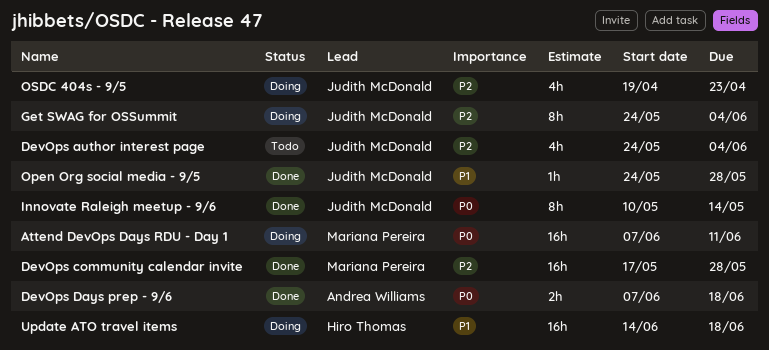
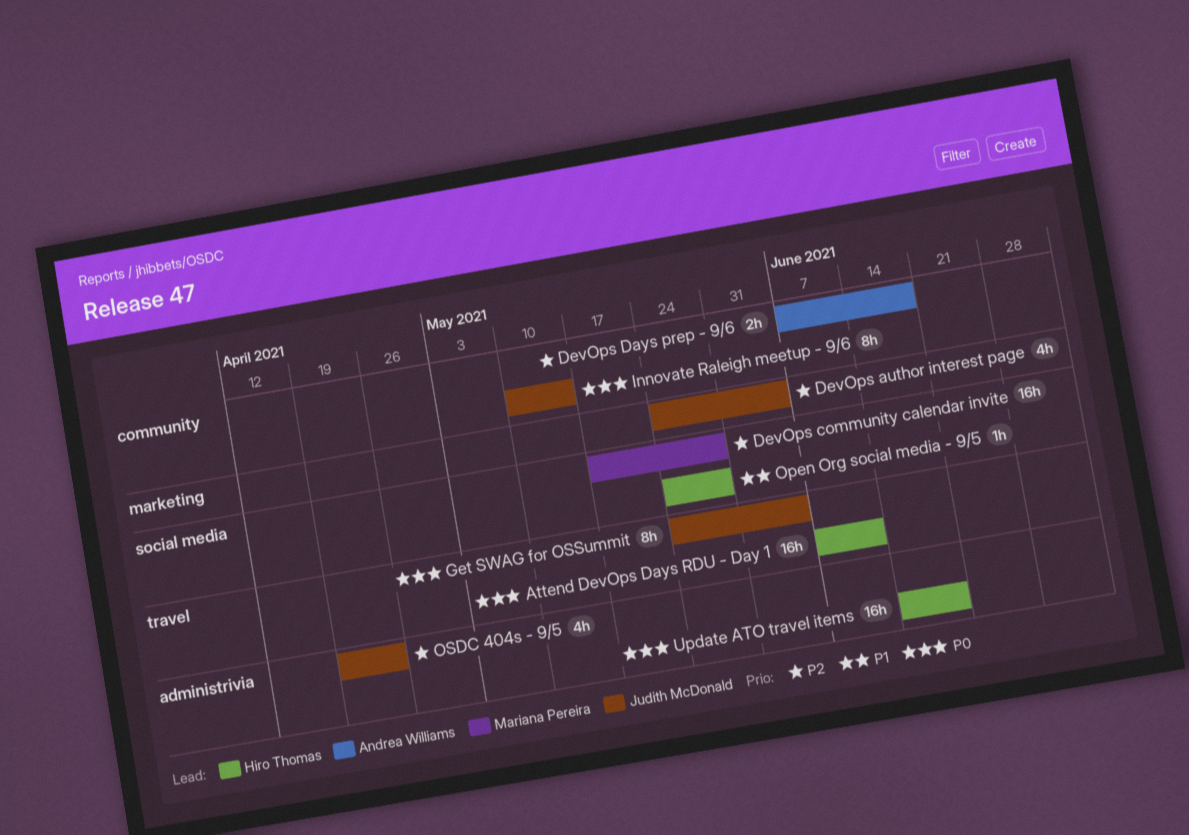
Attend DevOps Days RDU - Day 1, owner: Mariana Pereira -> Hiro Thomas
DevOps Days prep - 9/6, priority: P0 -> P2
Get SWAG for OSSummit, priority: P2 -> P0
Open Org social media - 9/5, owner: Judith McDonald -> Hiro Thomas
Update ATO travel items, priority: P1 -> P0

